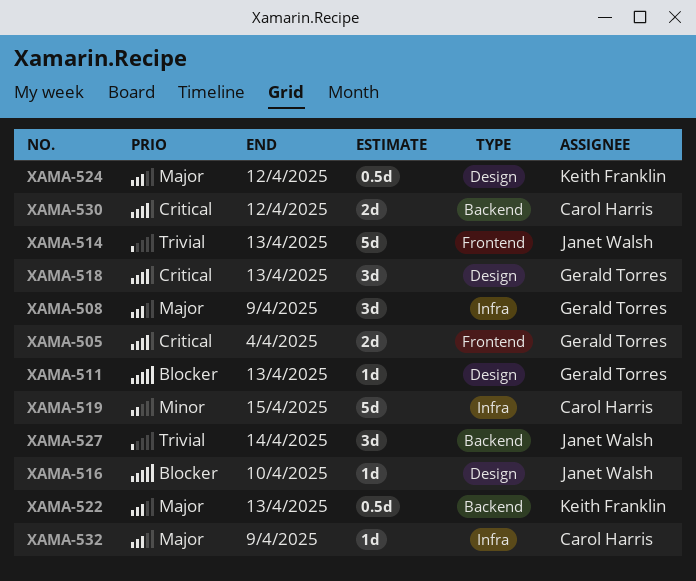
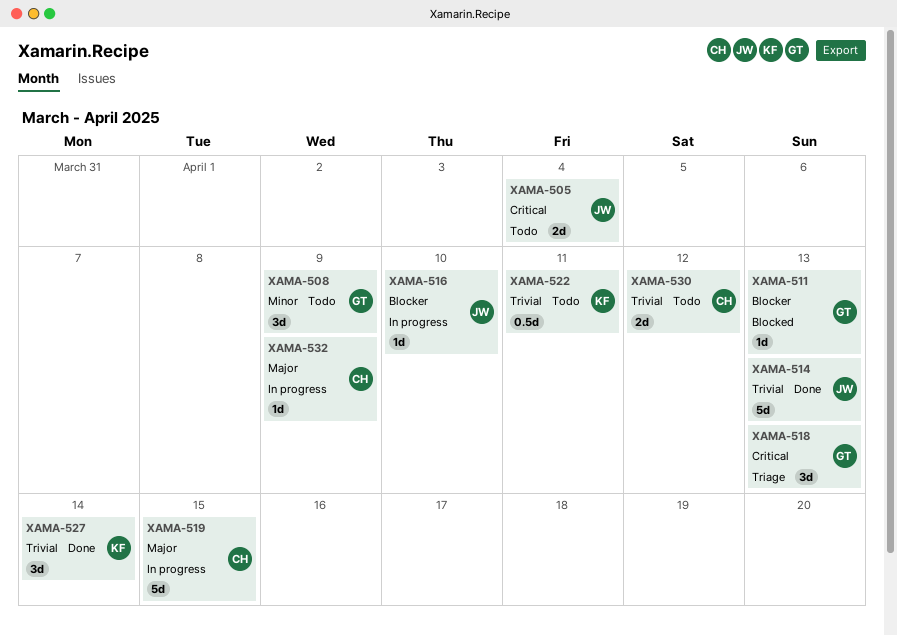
XAMA-505, owner: Gerald Torres -> Janet Walsh
XAMA-508, priority: Major -> Minor
XAMA-519, priority: Minor -> Major
XAMA-522, priority: Major -> Trivial
XAMA-522, due: Apr 13 -> Apr 11
XAMA-524: present -> none
XAMA-527, owner: Janet Walsh -> Keith Franklin
XAMA-530, priority: Critical -> Trivial

